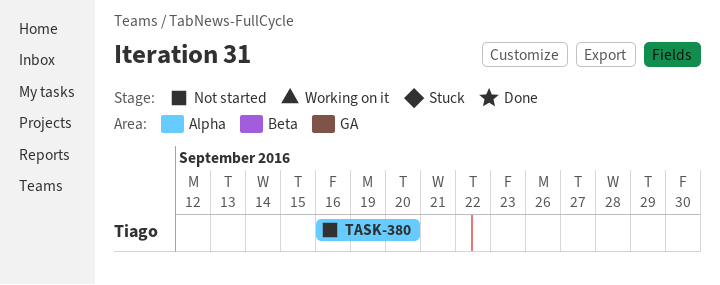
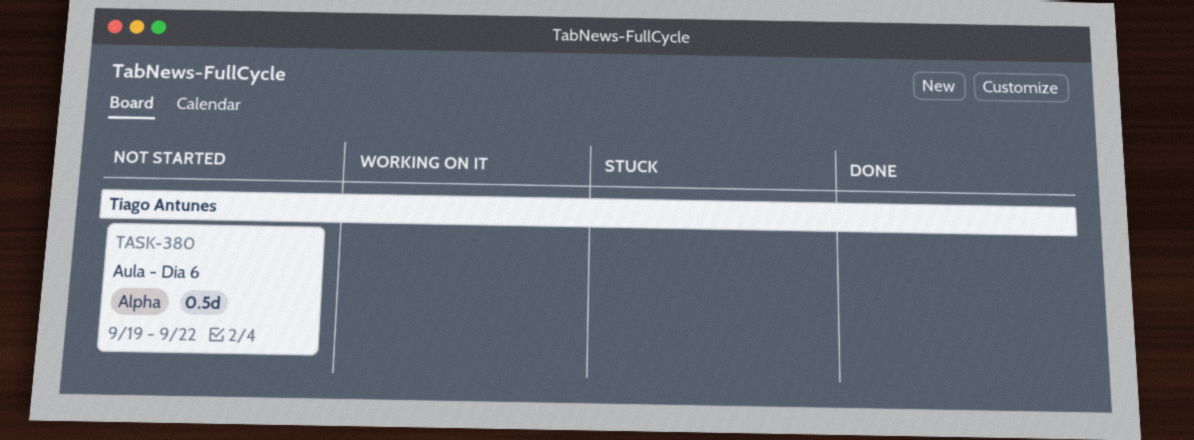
TASK-380, start: Sep 16 -> Sep 19
TASK-380, due: Sep 20 -> Sep 22

